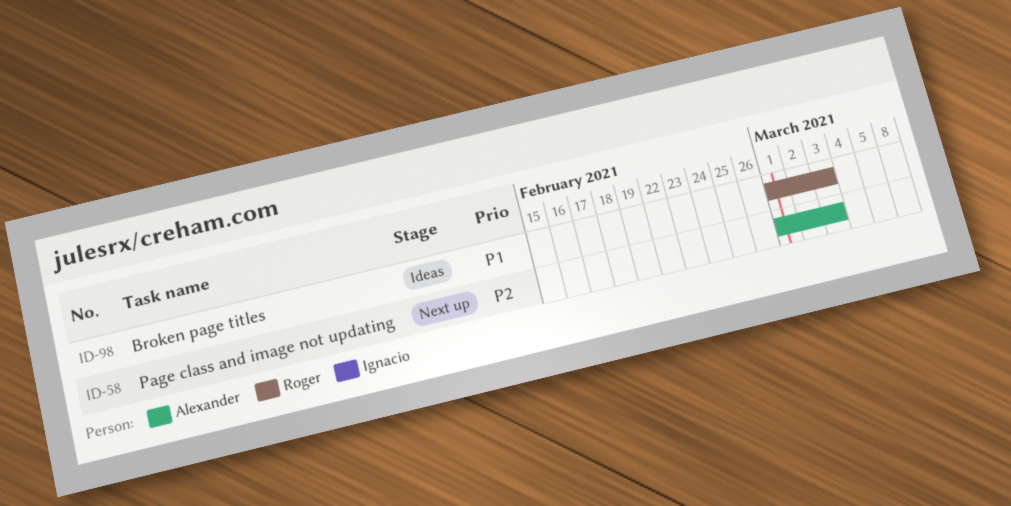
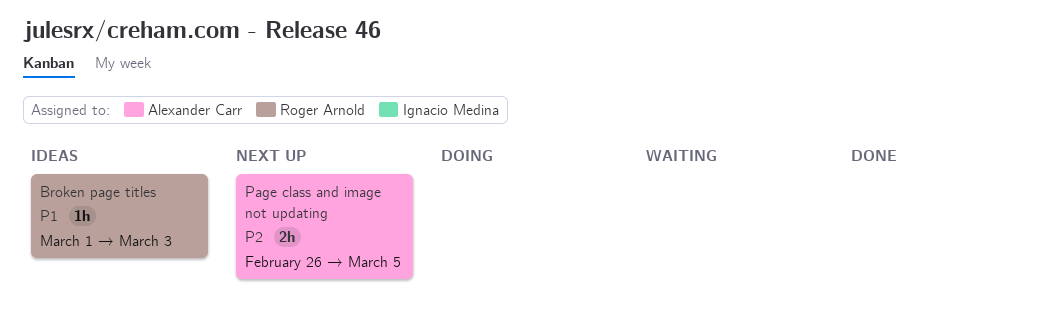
Page class and image not updating, start: Mar 1 -> Feb 26
Page class and image not updating, due: Mar 3 -> Mar 5

